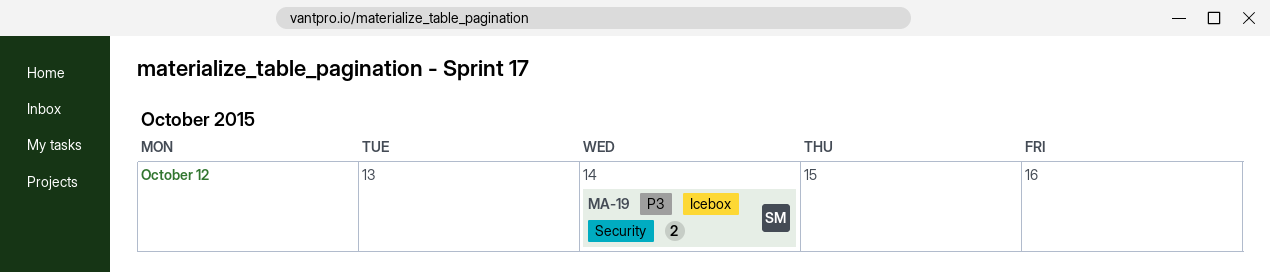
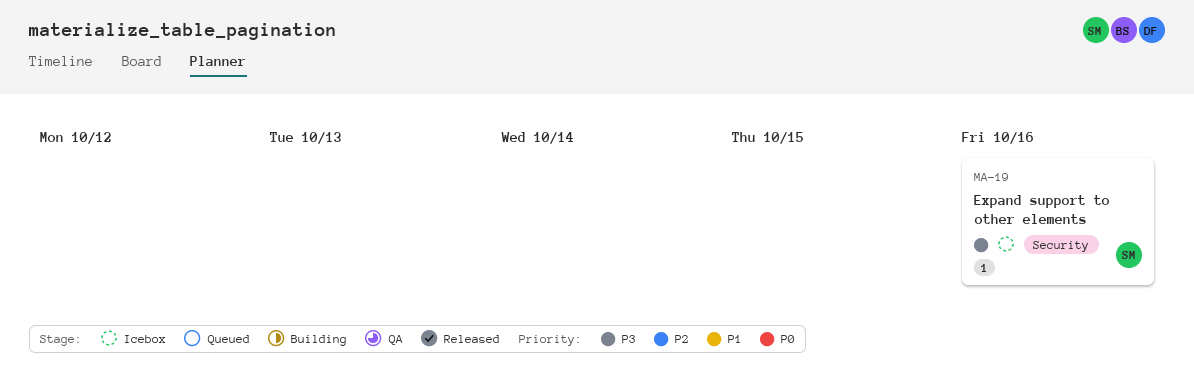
MA-19, estimate: 2 -> 1
MA-19, due: Oct 14 -> Oct 16

